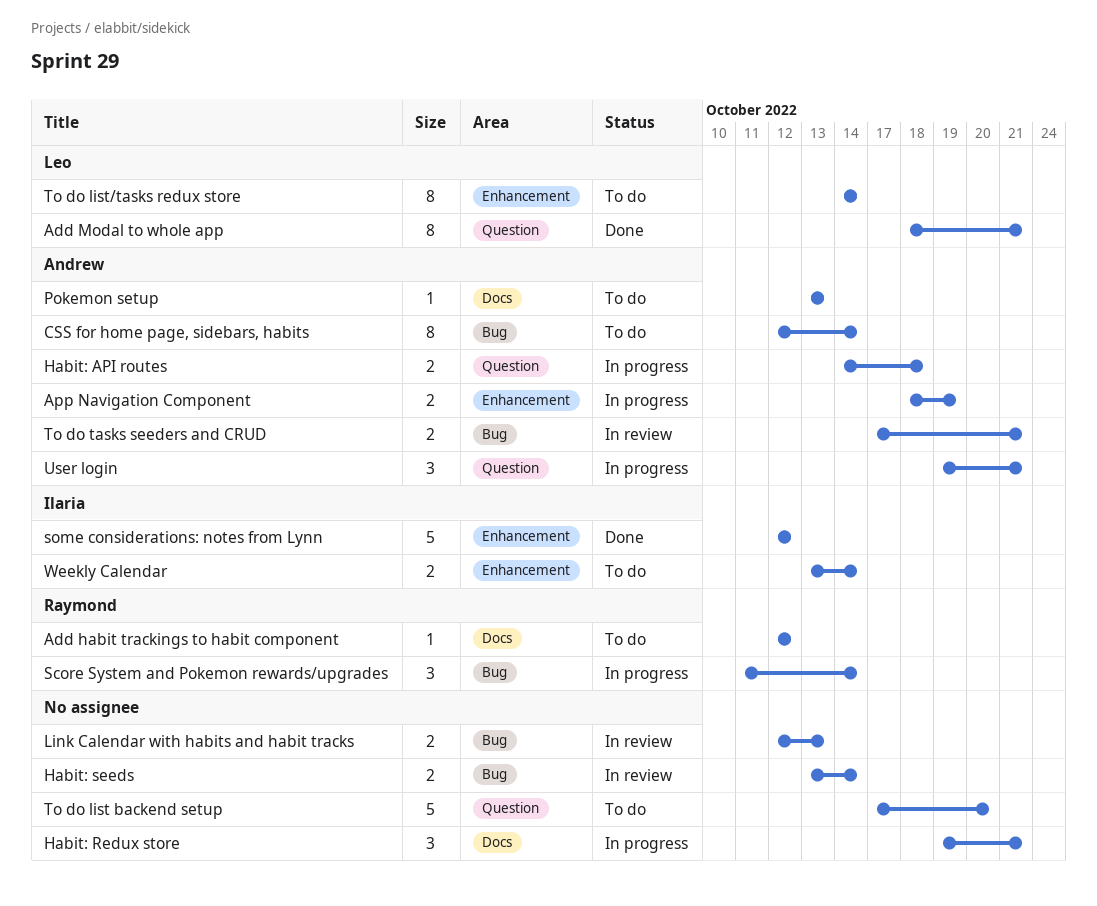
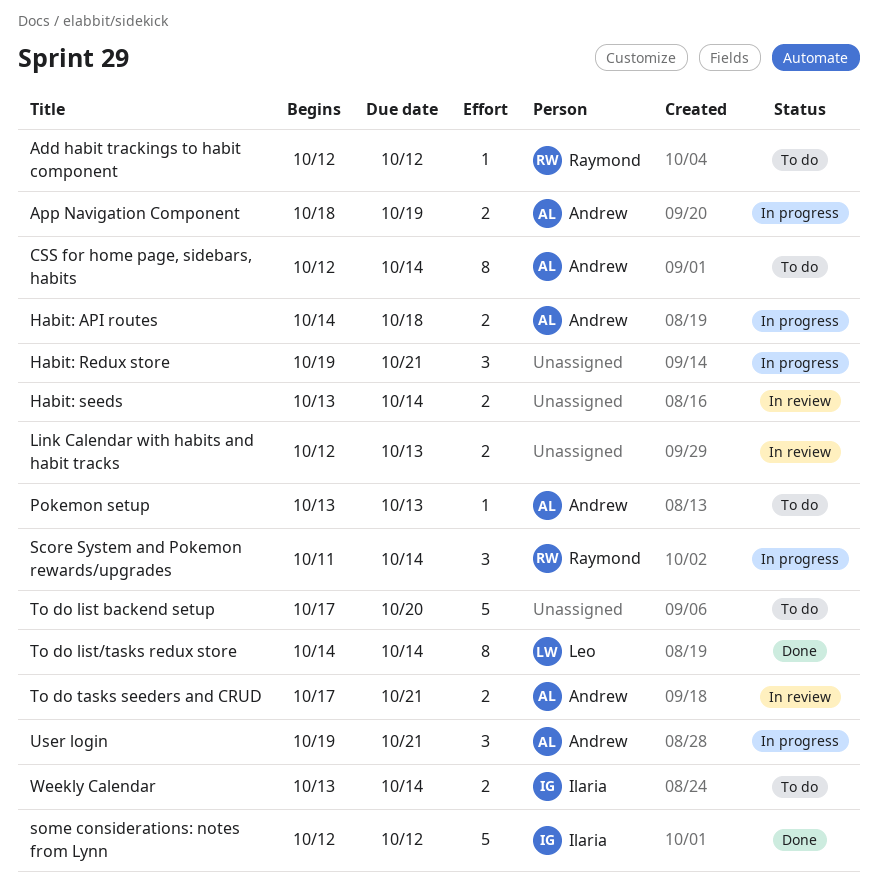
Add Modal to whole app: present -> none
To do list/tasks redux store, status: To do -> Done

